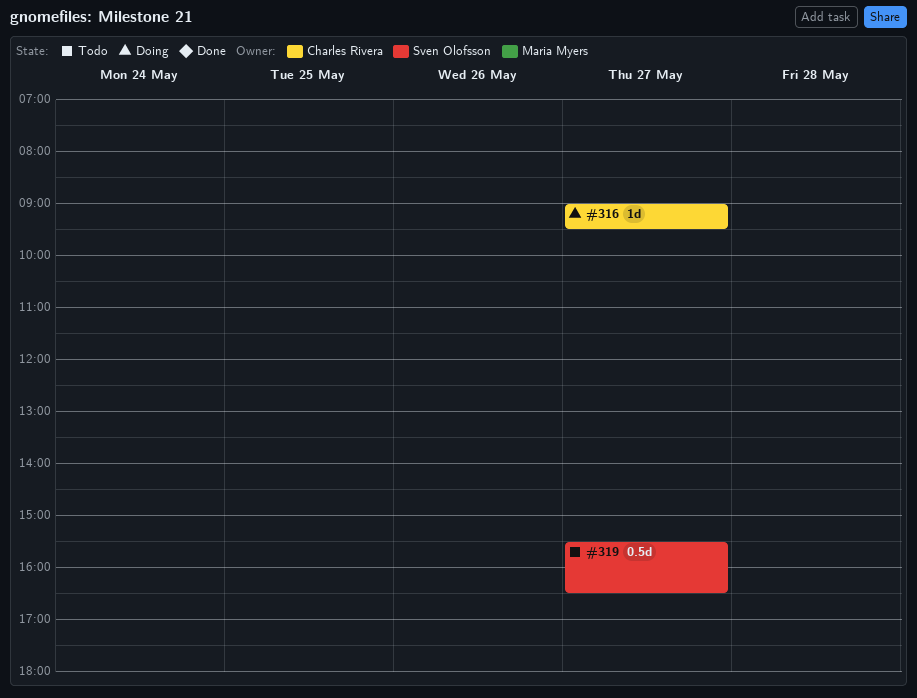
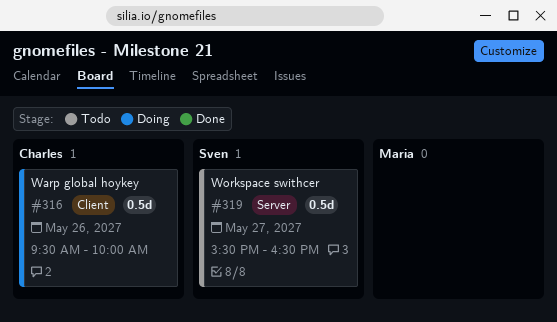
#316, estimate: 1d -> 0.5d
#316, day: May 27 -> May 26
#316, begins: 09:00 -> 09:30
#316, ends: 09:30 -> 10:00

